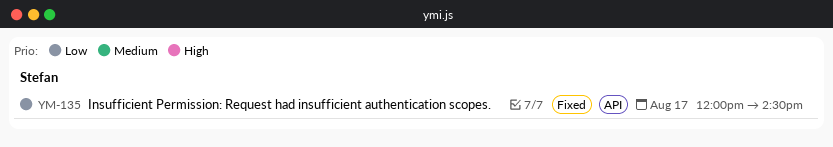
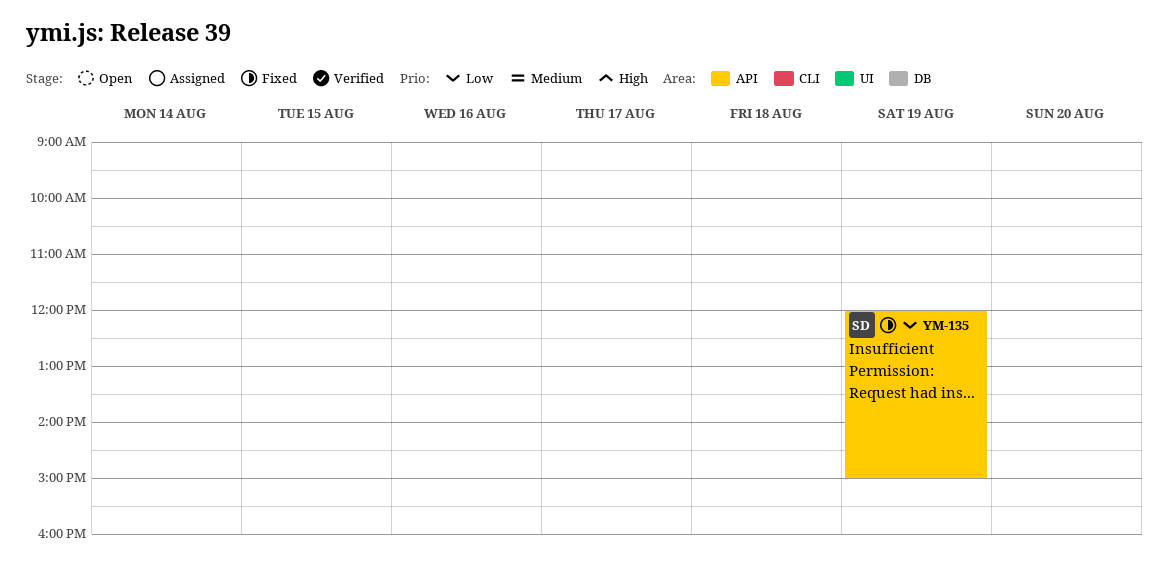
YM-135, day: Aug 17 -> Aug 19
YM-135, ends: 14:30 -> 15:00

